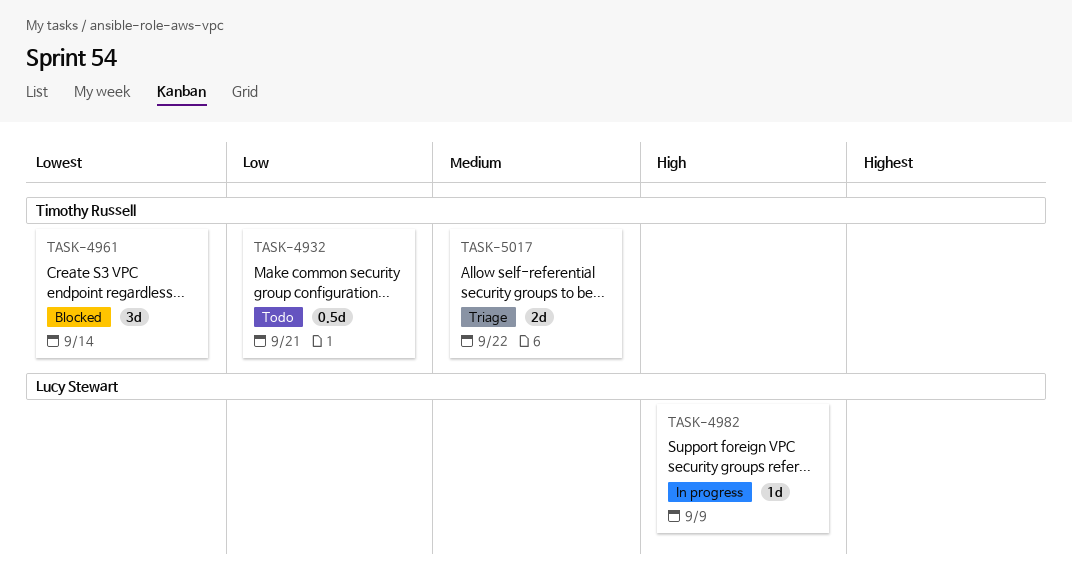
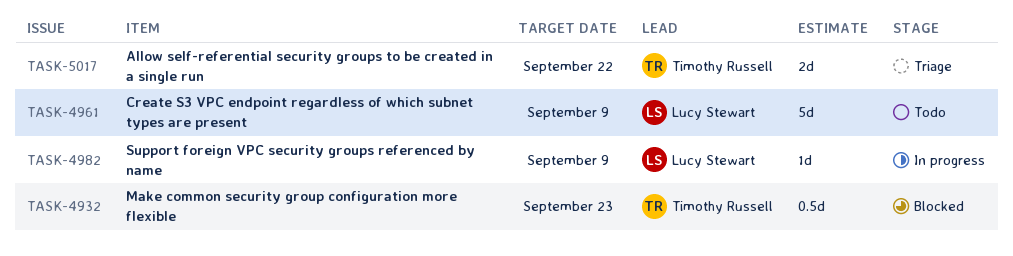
TASK-4932, status: Todo -> Blocked
TASK-4932, due: Sep 21 -> Sep 23
TASK-4961, status: Blocked -> Todo
TASK-4961, owner: Timothy Russell -> Lucy Stewart
TASK-4961, estimate: 3d -> 5d
TASK-4961, due: Sep 14 -> Sep 9

